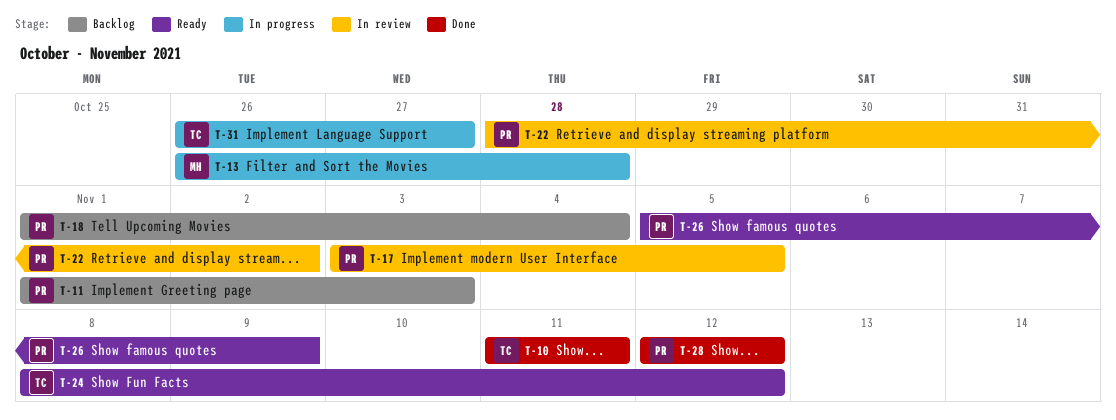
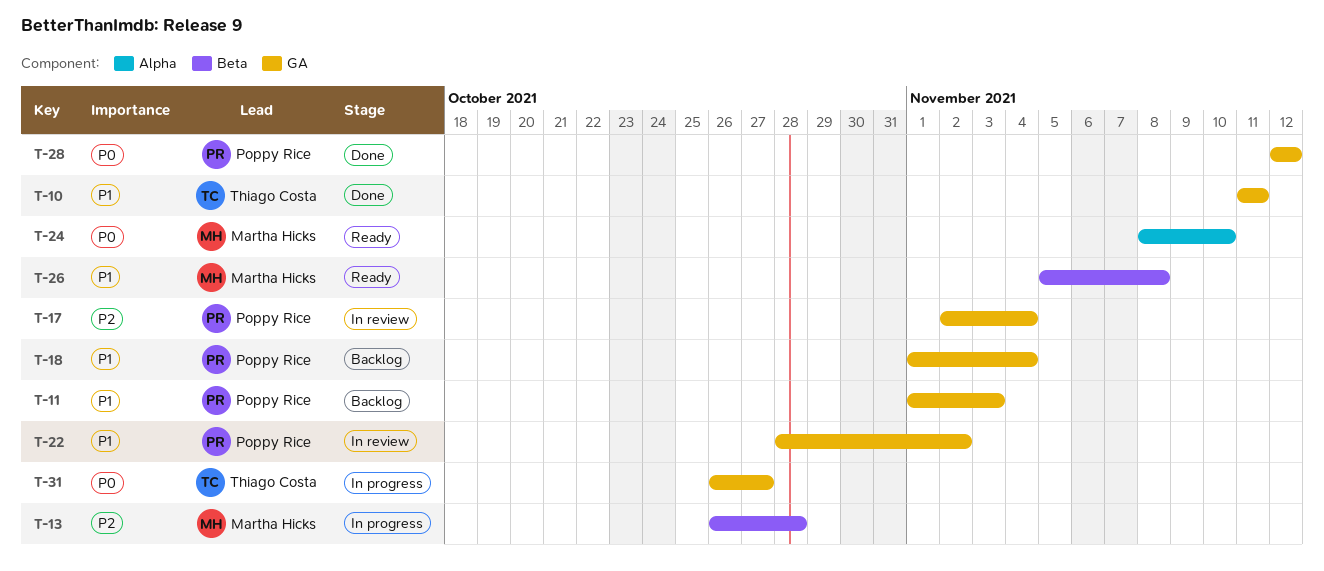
T-17, start: Nov 3 -> Nov 2
T-17, due: Nov 5 -> Nov 4
T-24, owner: Thiago Costa -> Martha Hicks
T-24, due: Nov 12 -> Nov 10
T-26, owner: Poppy Rice -> Martha Hicks
T-26, due: Nov 9 -> Nov 8

